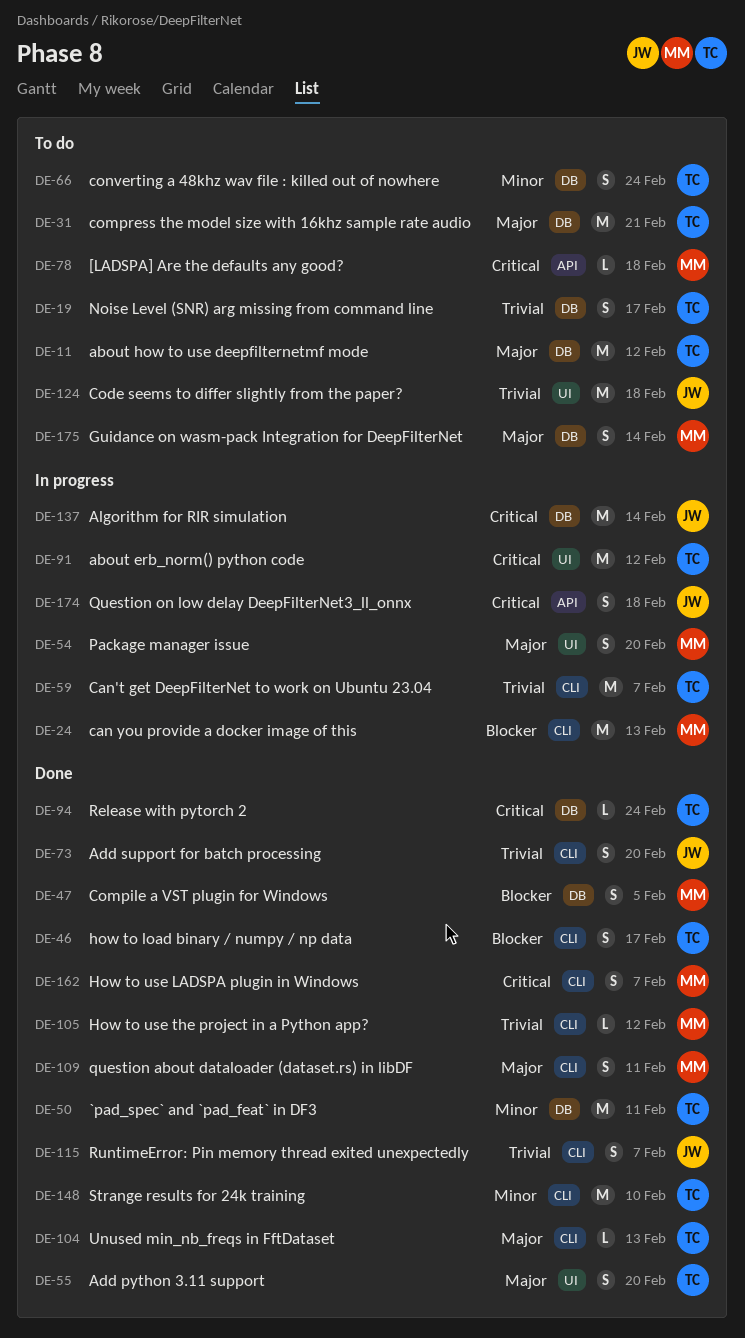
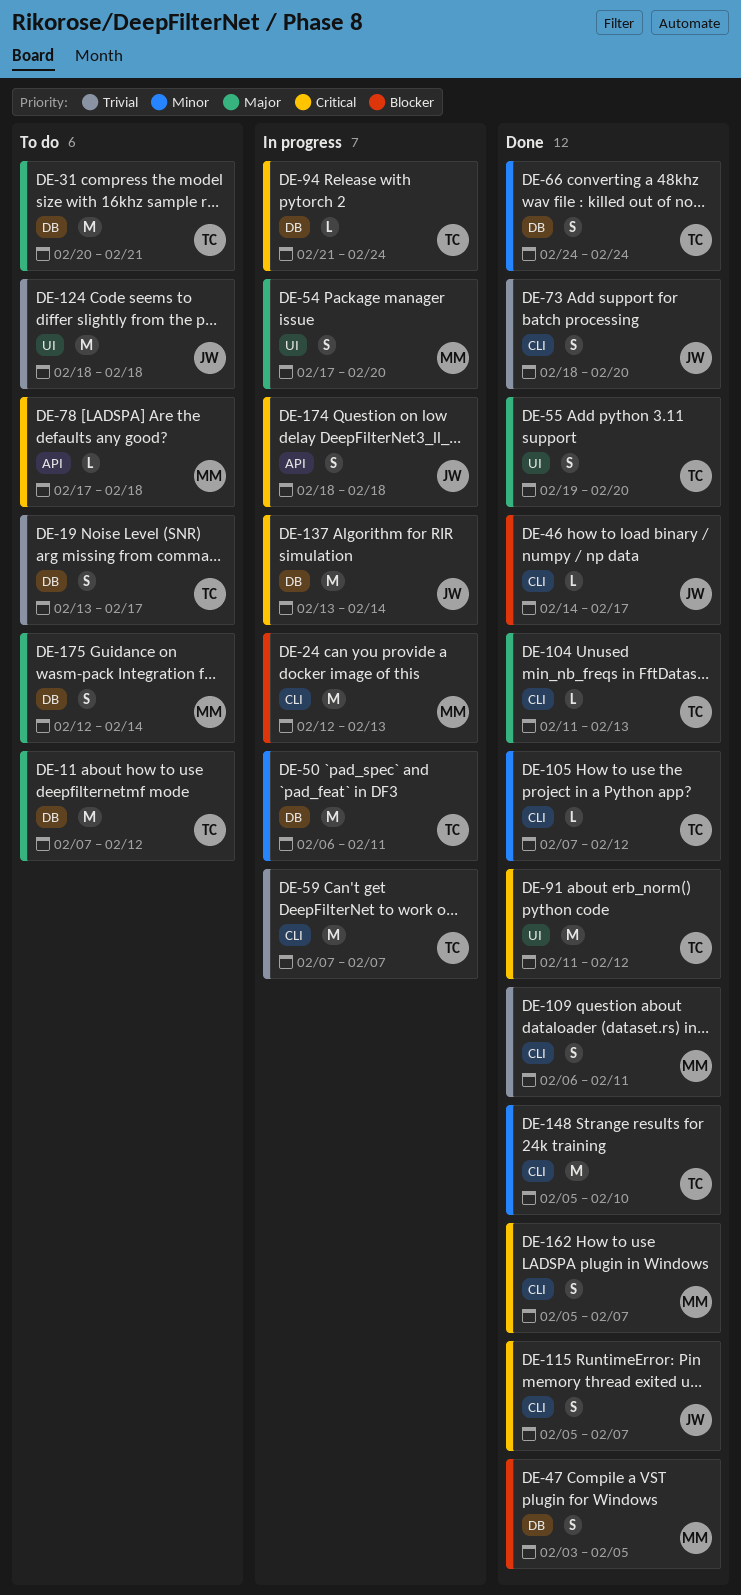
DE-46, owner: TC -> JW
DE-46, estimate: S -> L
DE-50, status: Done -> In progress
DE-66, status: To do -> Done
DE-91, status: In progress -> Done
DE-94, status: Done -> In progress
DE-105, owner: MM -> TC
DE-105, priority: Trivial -> Minor
DE-109, priority: Major -> Trivial
DE-115, priority: Trivial -> Critical

